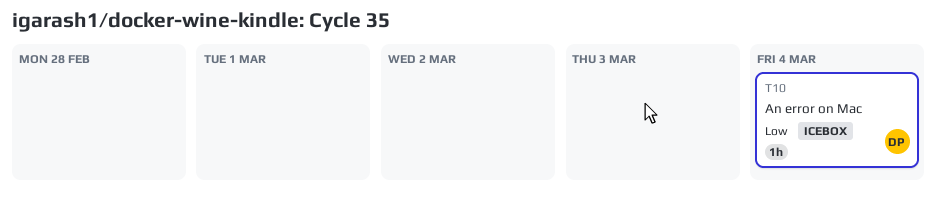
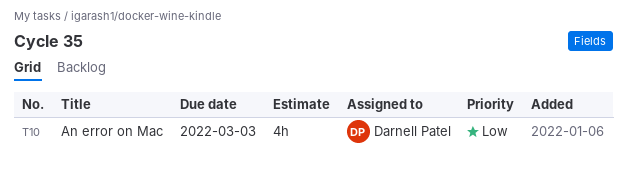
T10, estimate: 1h -> 4h
T10, due: Mar 4 -> Mar 3

